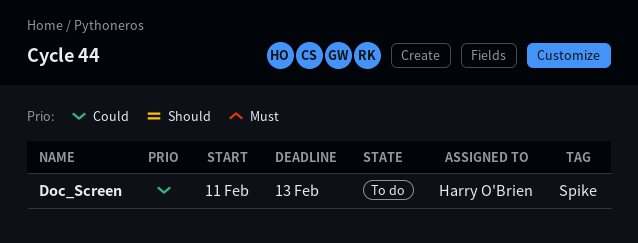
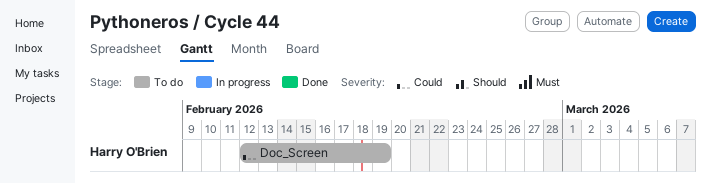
Doc_Screen, start: Feb 11 -> Feb 12
Doc_Screen, due: Feb 13 -> Feb 19

